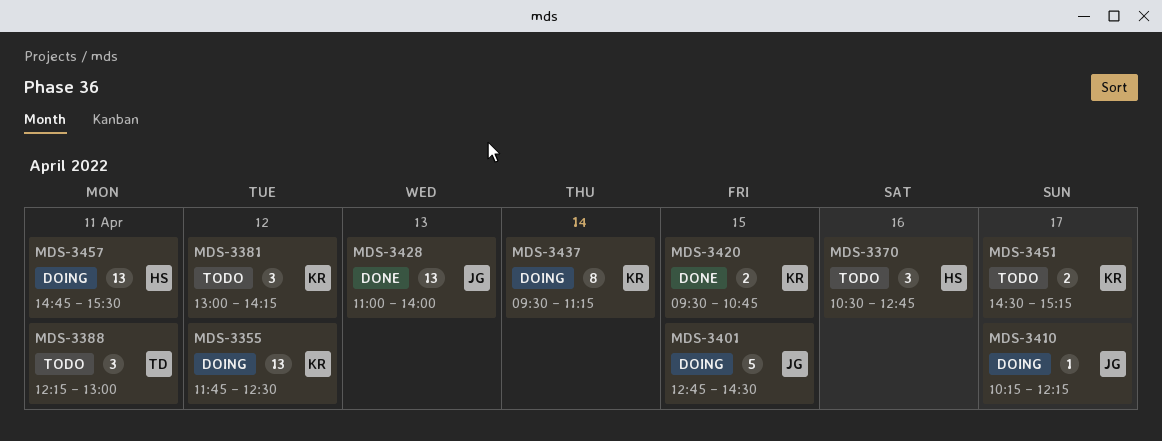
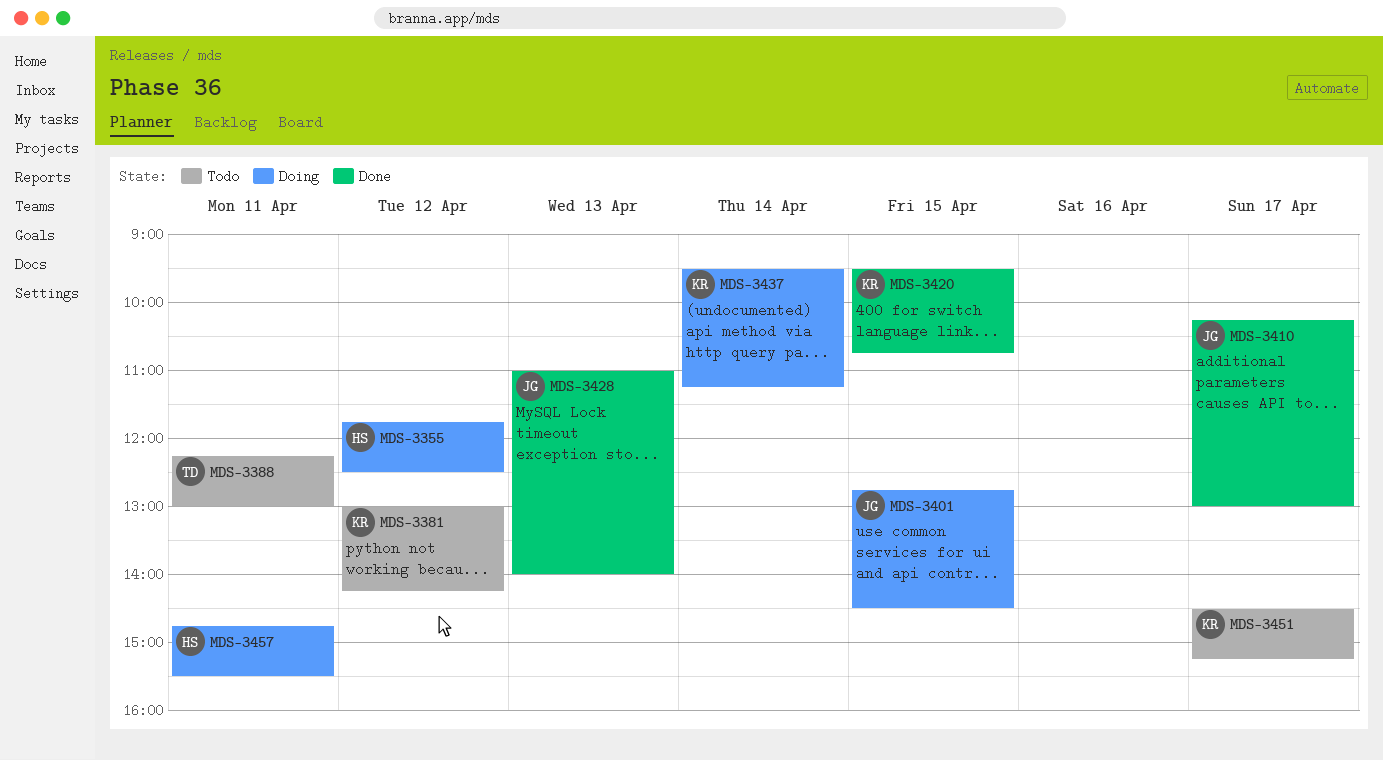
MDS-3355, owner: KR -> HS
MDS-3370: present -> none
MDS-3410, status: Doing -> Done
MDS-3410, ends: 12:15 -> 13:00

